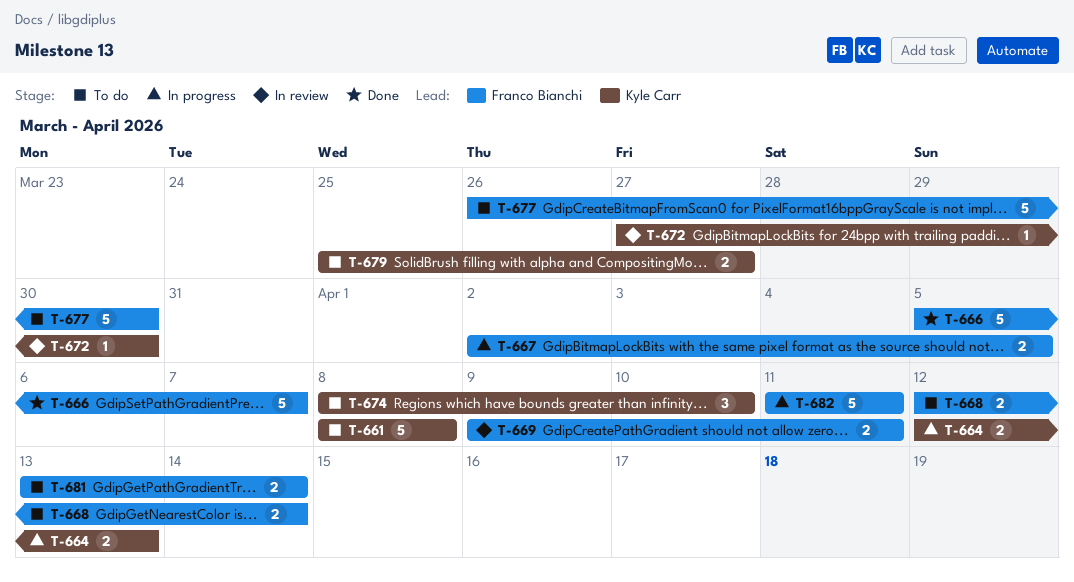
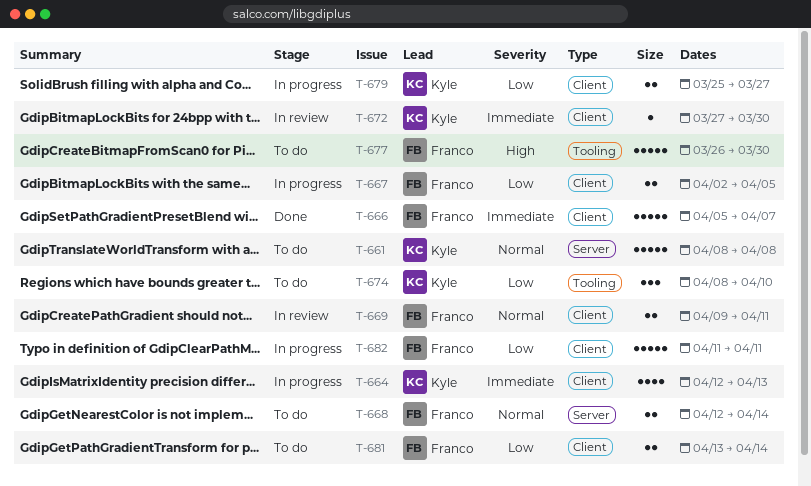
T-664, estimate: 2 -> 4
T-679, status: To do -> In progress

